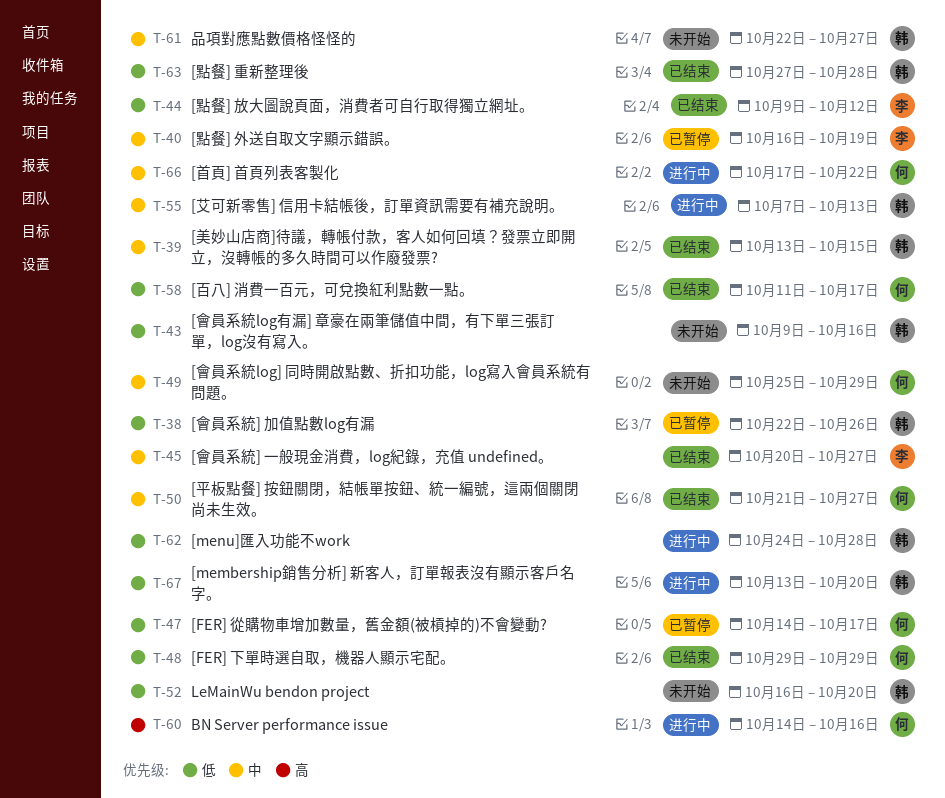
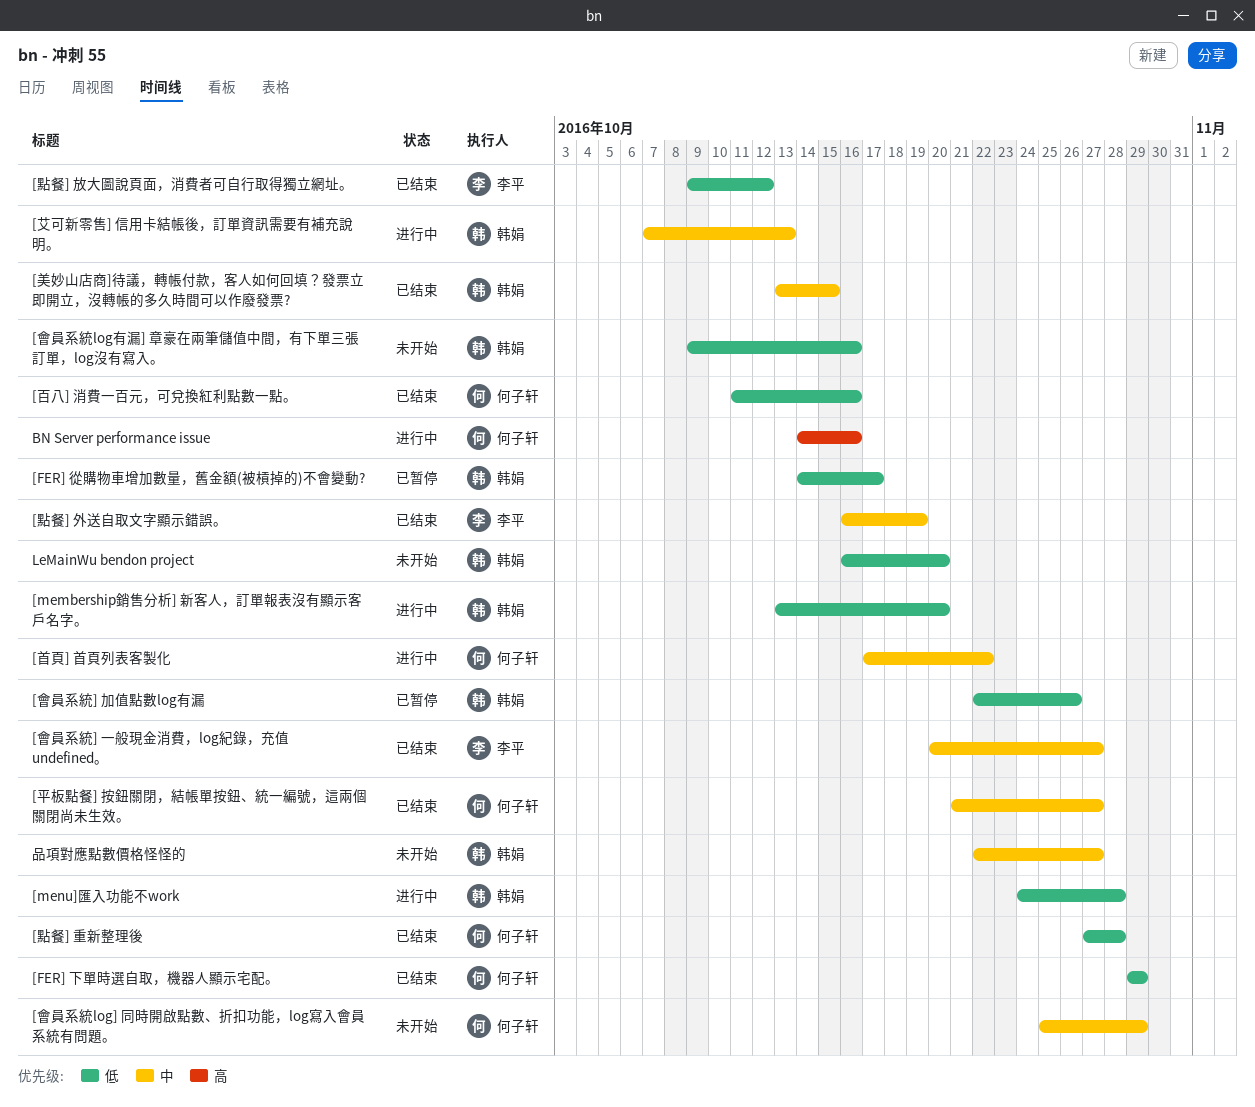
[FER] 從購物車增加數量，舊金額(被槓掉的)不會變動?, owner: 何子轩 -> 韩娟
[百八] 消費一百元，可兌換紅利點數一點。, due: Oct 17 -> Oct 16
[點餐] 外送自取文字顯示錯誤。, status: 已暂停 -> 已结束
[點餐] 重新整理後, owner: 韩娟 -> 何子轩

